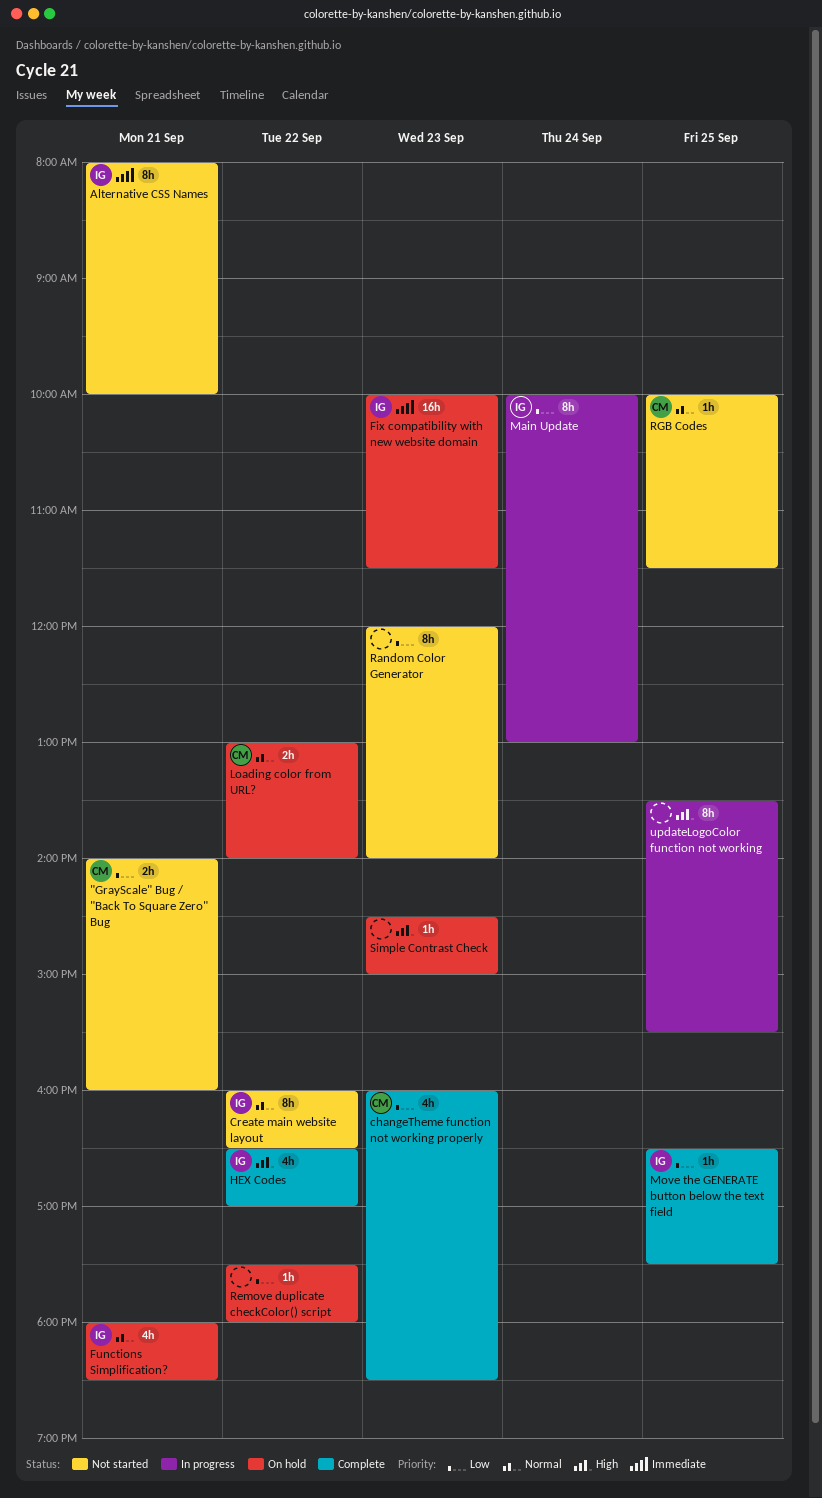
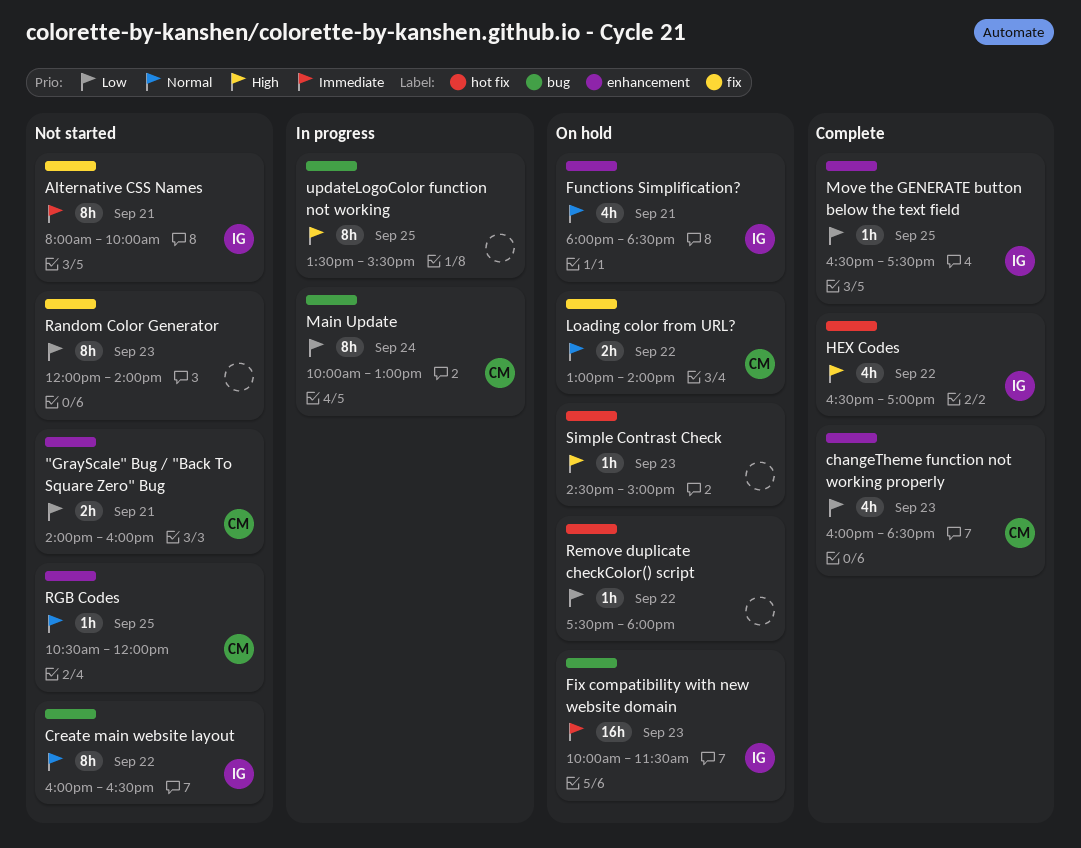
Main Update, owner: IG -> CM
RGB Codes, begins: 10:00 -> 10:30
RGB Codes, ends: 11:30 -> 12:00

